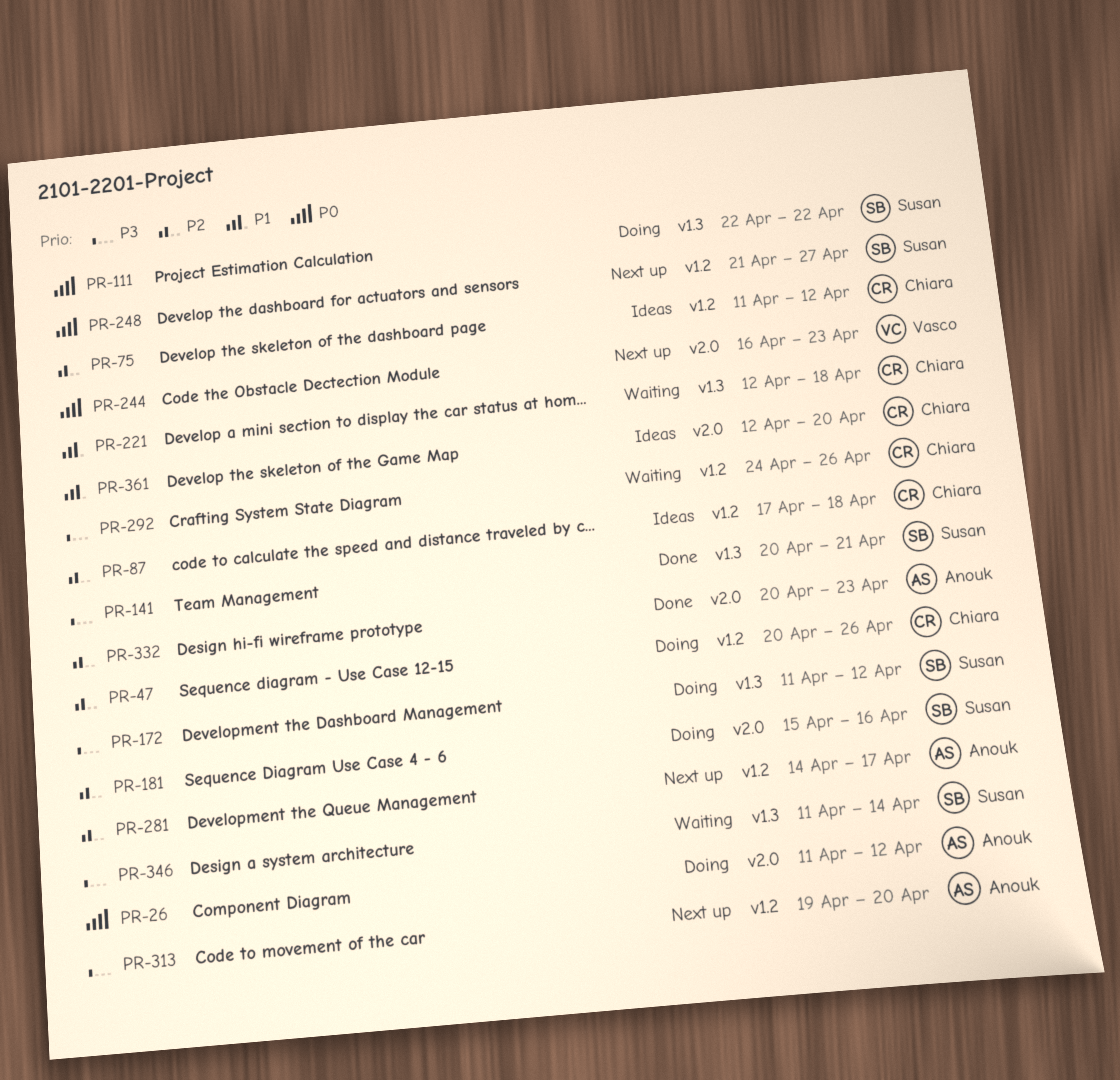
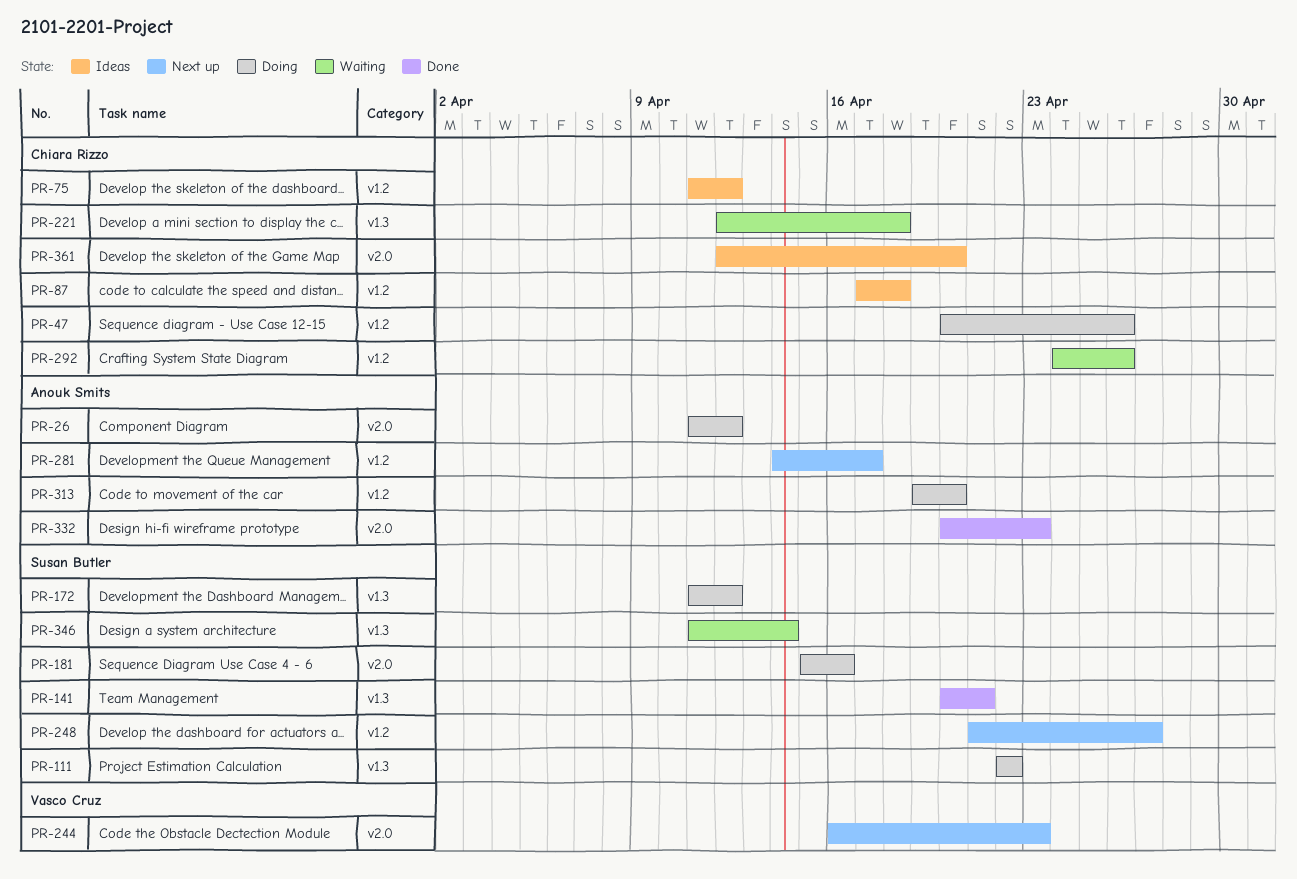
PR-313, status: Next up -> Doing

